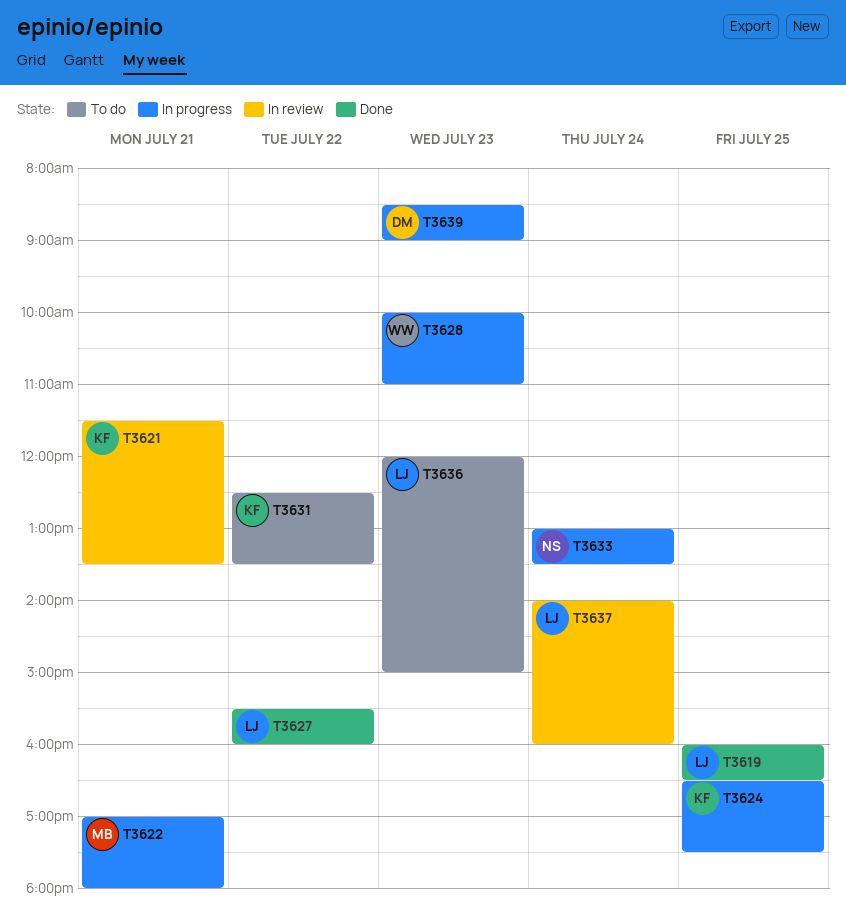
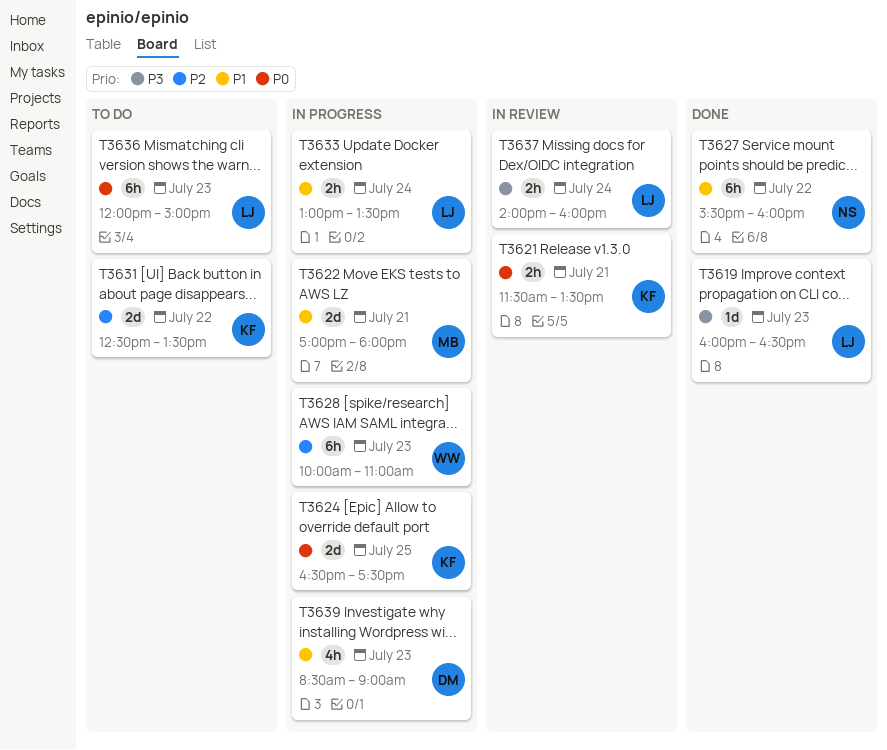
T3619, day: Jul 25 -> Jul 23
T3627, owner: LJ -> NS
T3633, owner: NS -> LJ

